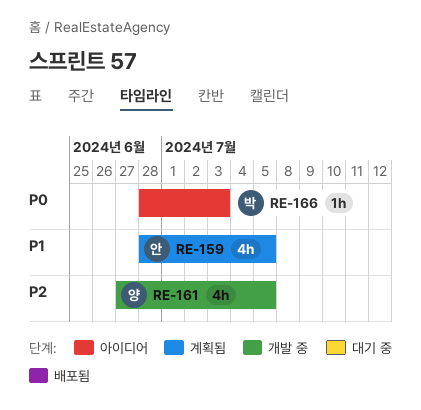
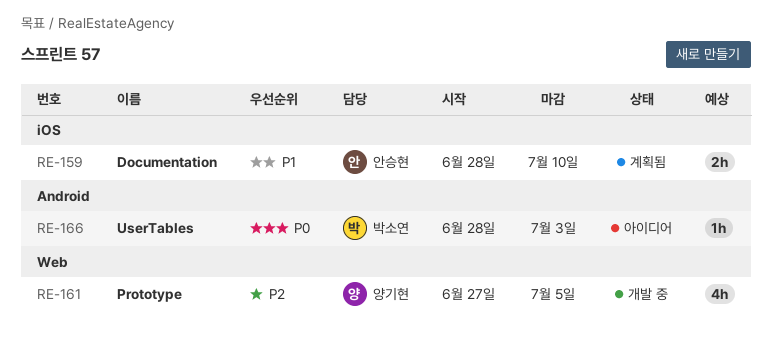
RE-159, estimate: 4h -> 2h
RE-159, due: Jul 5 -> Jul 10

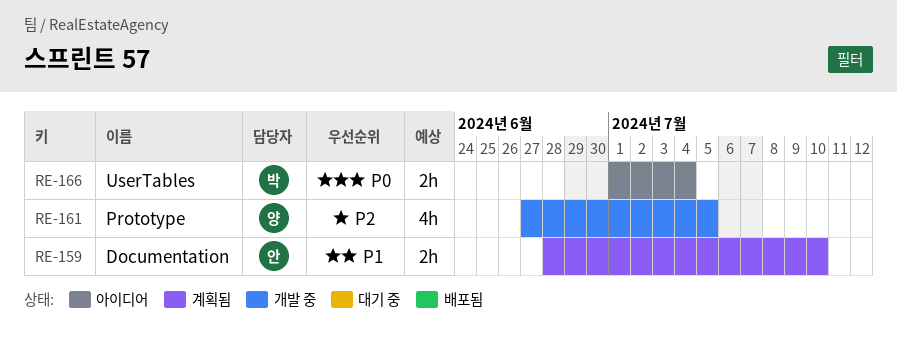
RE-166, estimate: 1h -> 2h
RE-166, start: Jun 28 -> Jul 1
RE-166, due: Jul 3 -> Jul 4

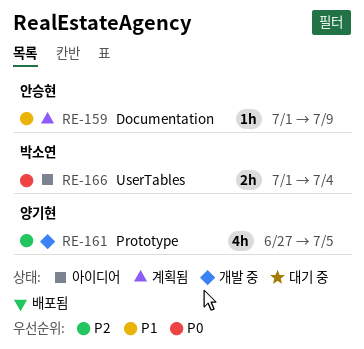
RE-159, estimate: 2h -> 1h
RE-159, start: Jun 28 -> Jul 1
RE-159, due: Jul 10 -> Jul 9

